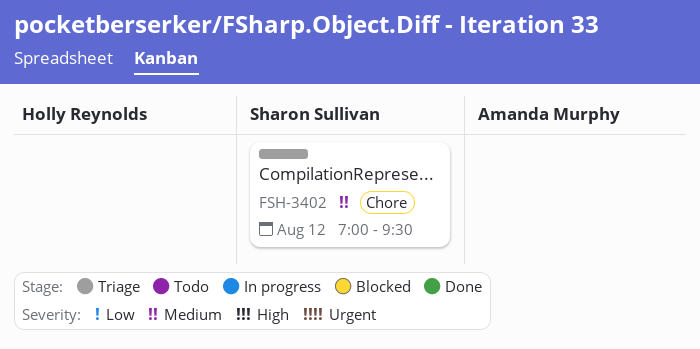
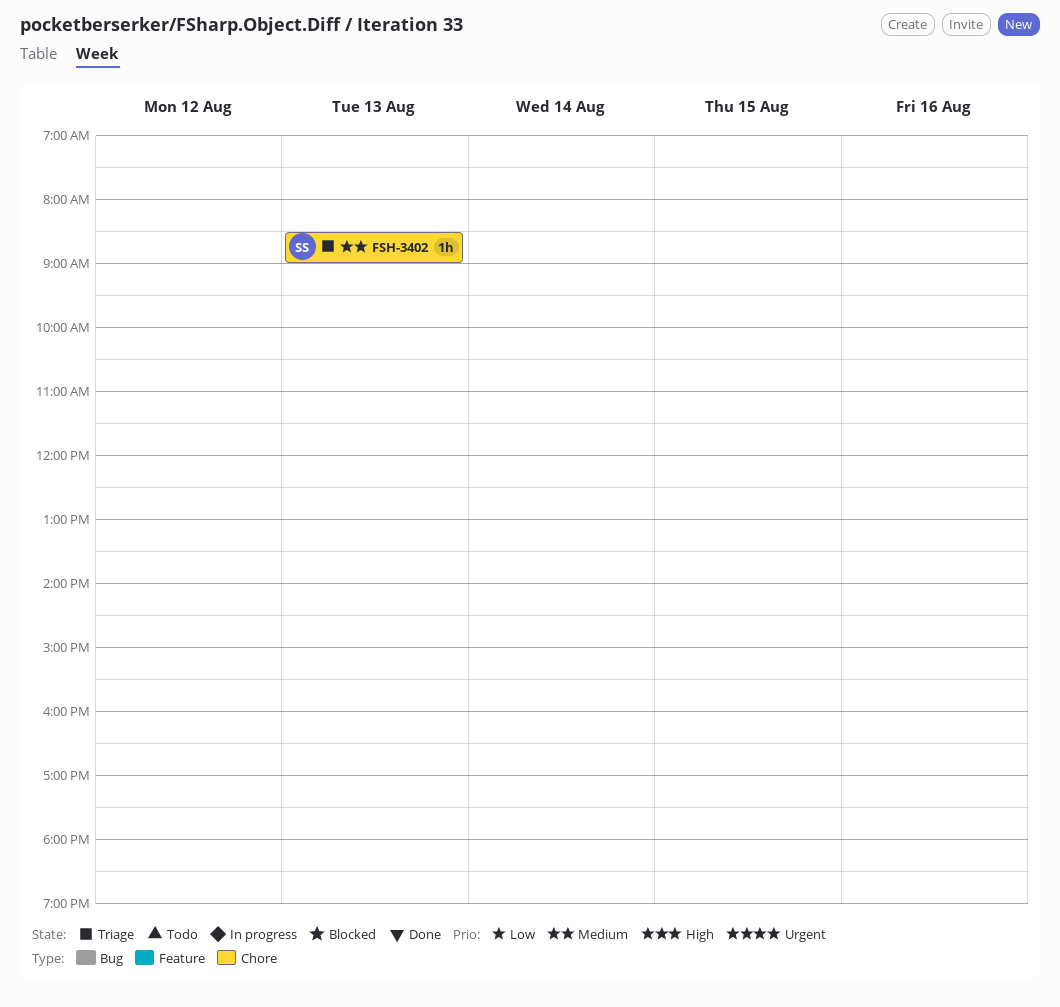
FSH-3402, day: Aug 12 -> Aug 13
FSH-3402, begins: 07:00 -> 08:30
FSH-3402, ends: 09:30 -> 09:00

